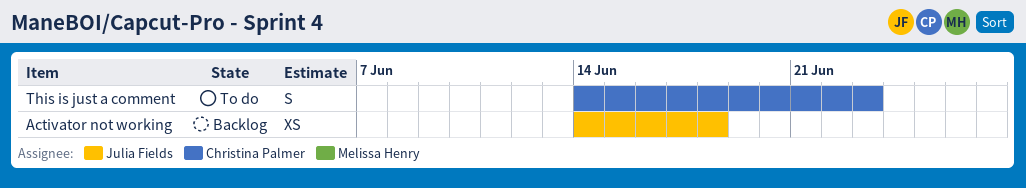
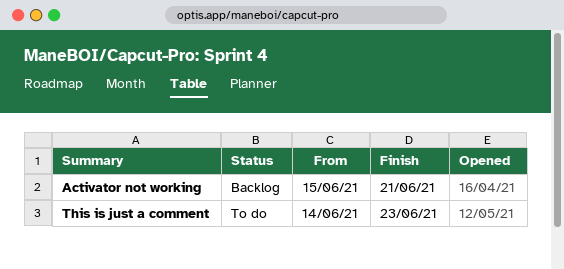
Activator not working, start: Jun 14 -> Jun 15
Activator not working, due: Jun 18 -> Jun 21

